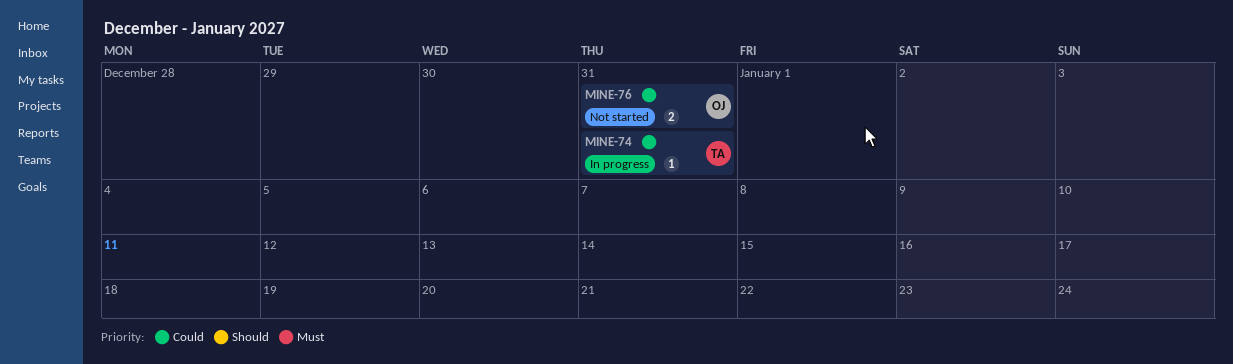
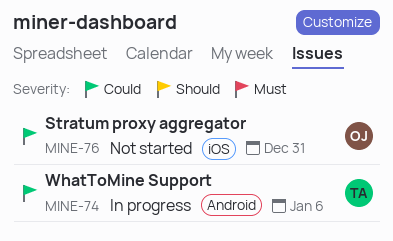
MINE-74, due: Dec 31 -> Jan 6

